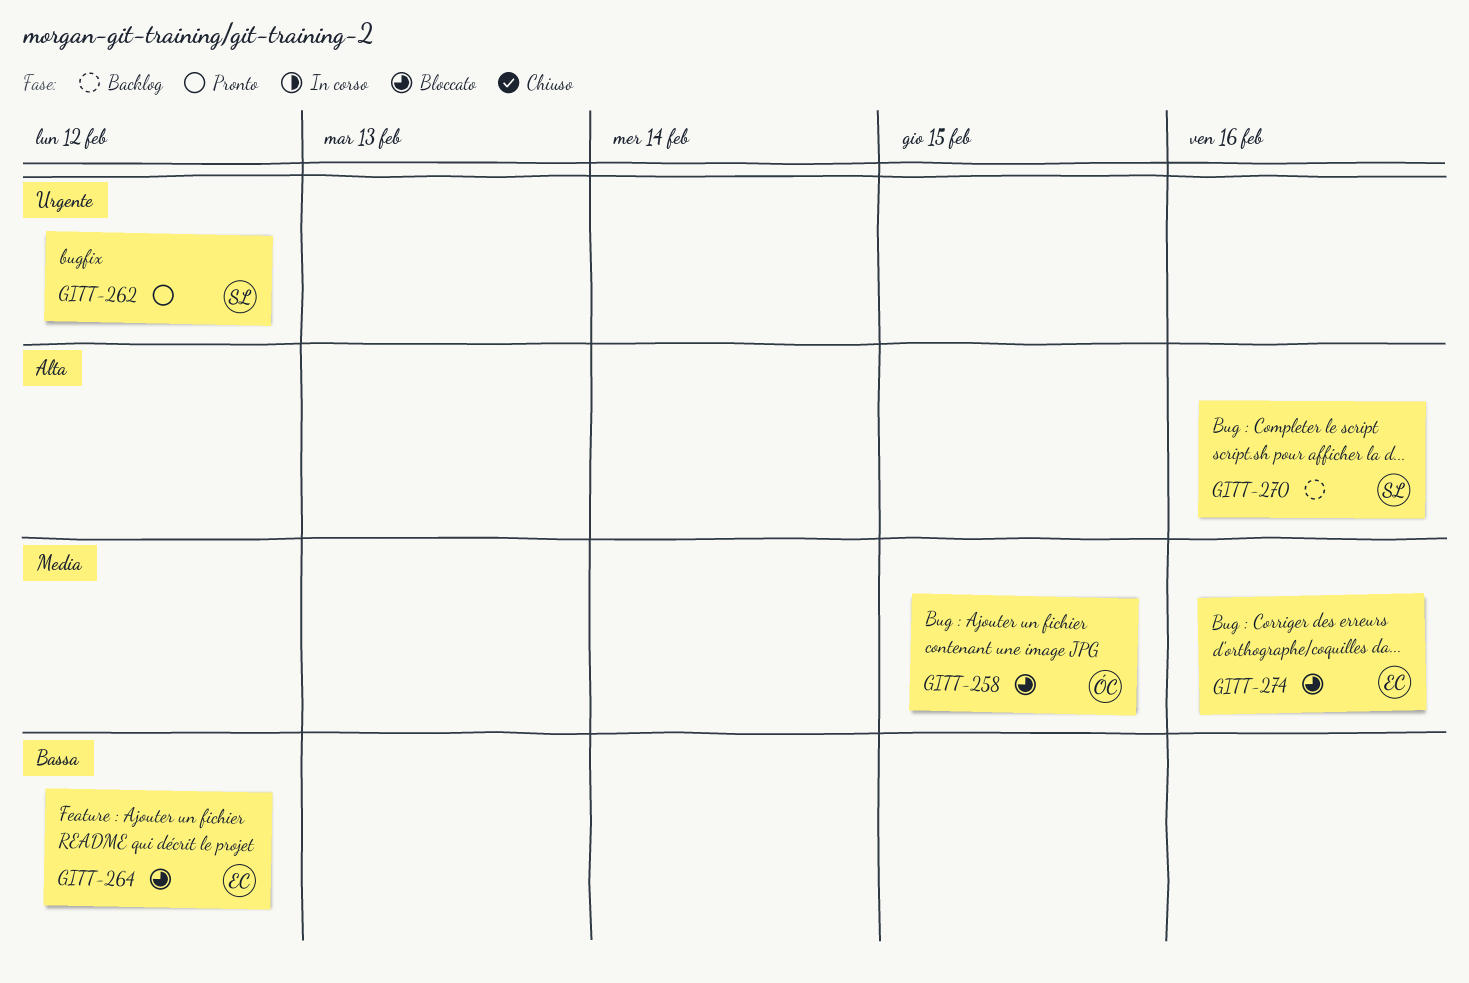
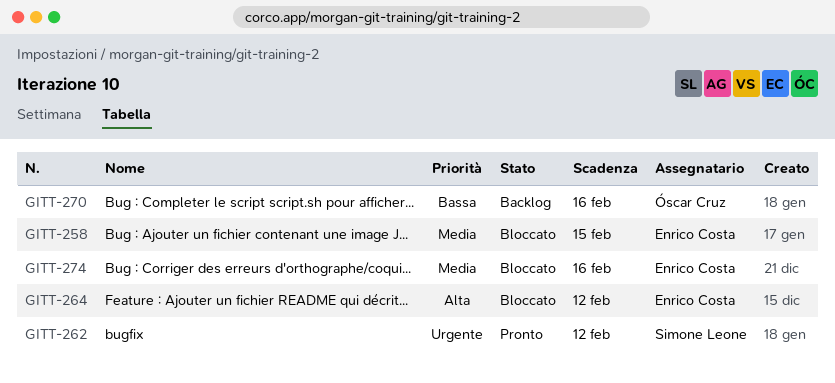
GITT-258, owner: Óscar Cruz -> Enrico Costa
GITT-264, priority: Bassa -> Alta
GITT-270, owner: Simone Leone -> Óscar Cruz
GITT-270, priority: Alta -> Bassa

